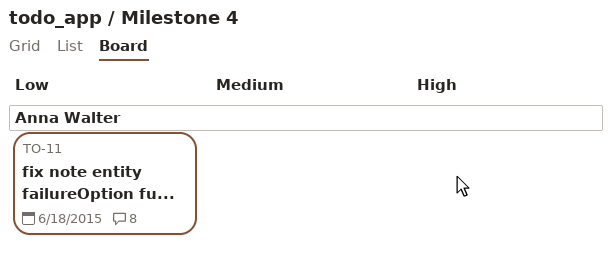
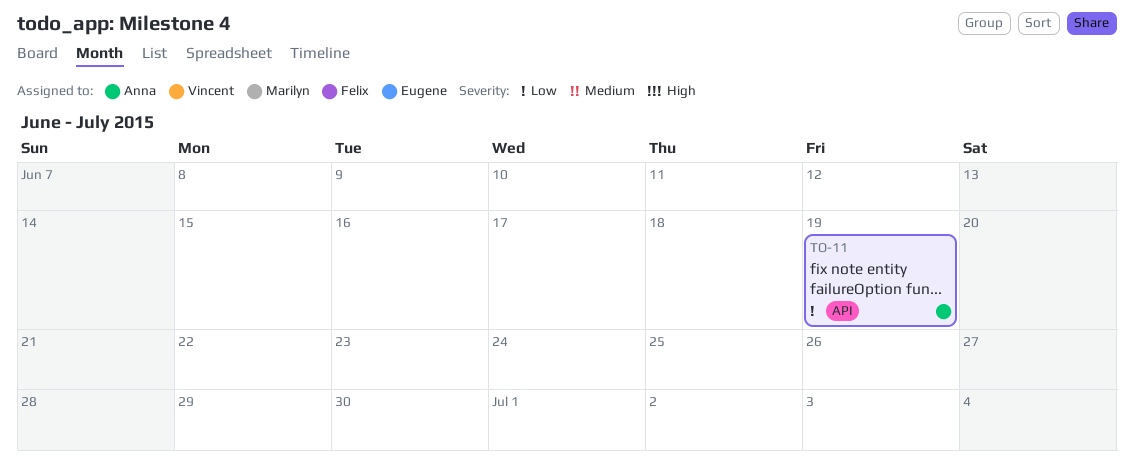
TO-11, due: Jun 18 -> Jun 19

